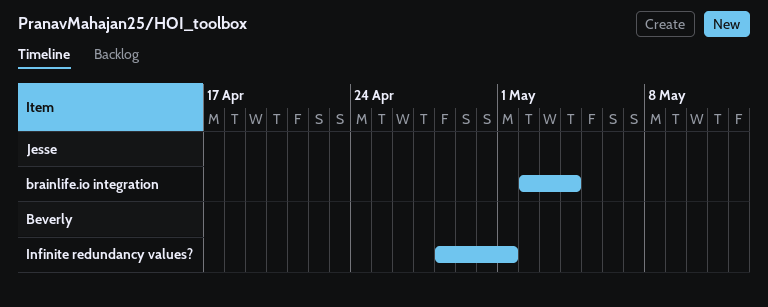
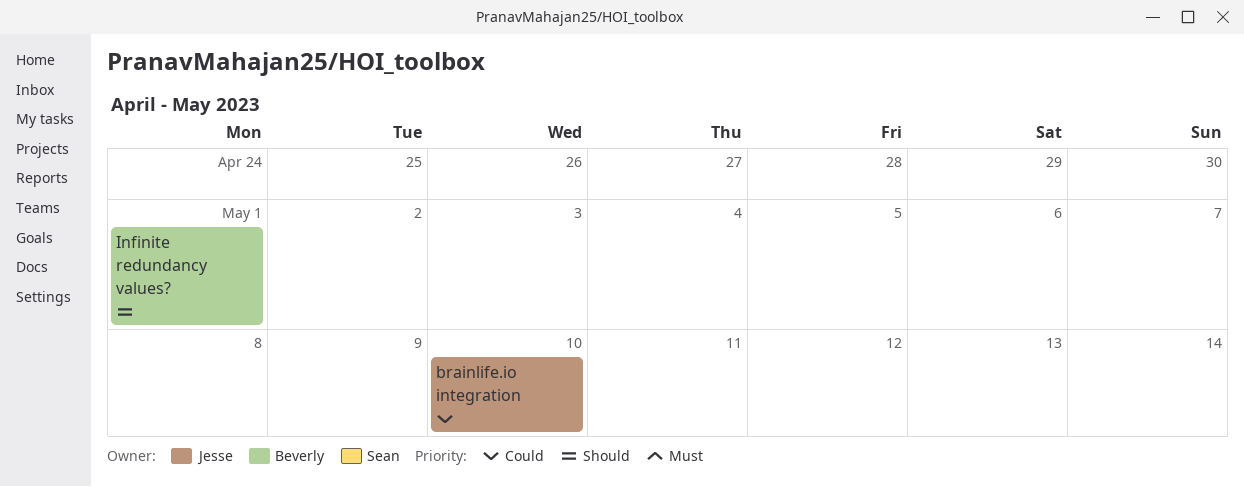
brainlife.io integration, due: May 4 -> May 10

